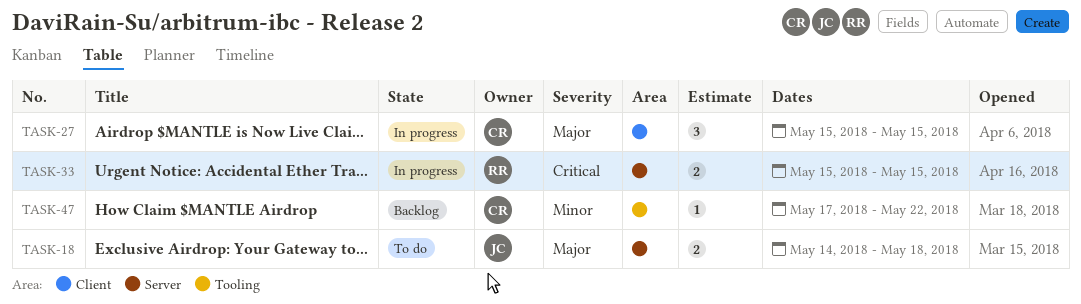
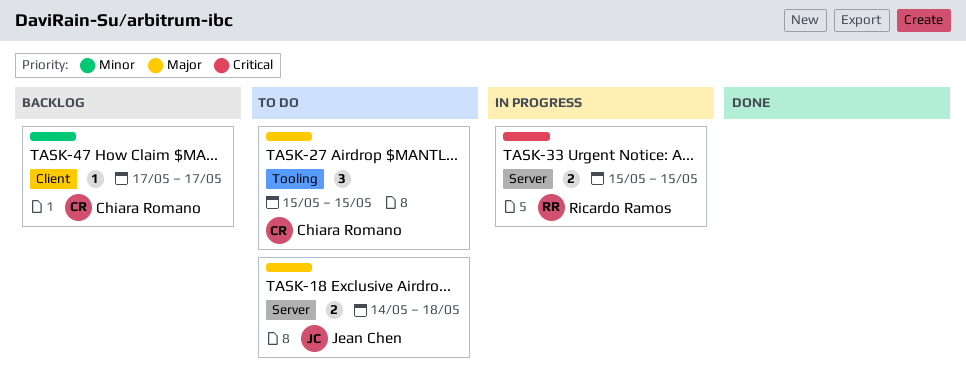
TASK-27, status: In progress -> To do
TASK-27, label: Client -> Tooling
TASK-47, label: Tooling -> Client
TASK-47, due: May 22 -> May 17

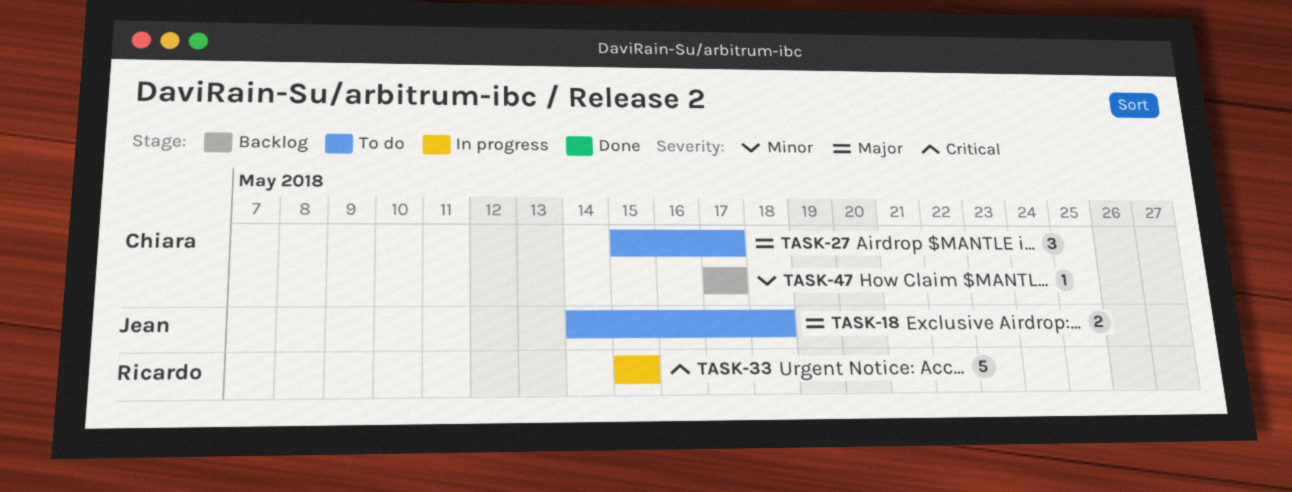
TASK-27, due: May 15 -> May 17
TASK-33, estimate: 2 -> 5

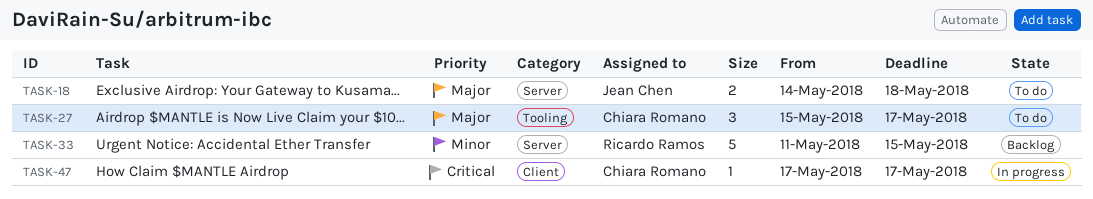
TASK-33, status: In progress -> Backlog
TASK-33, priority: Critical -> Minor
TASK-33, start: May 15 -> May 11
TASK-47, status: Backlog -> In progress
TASK-47, priority: Minor -> Critical

